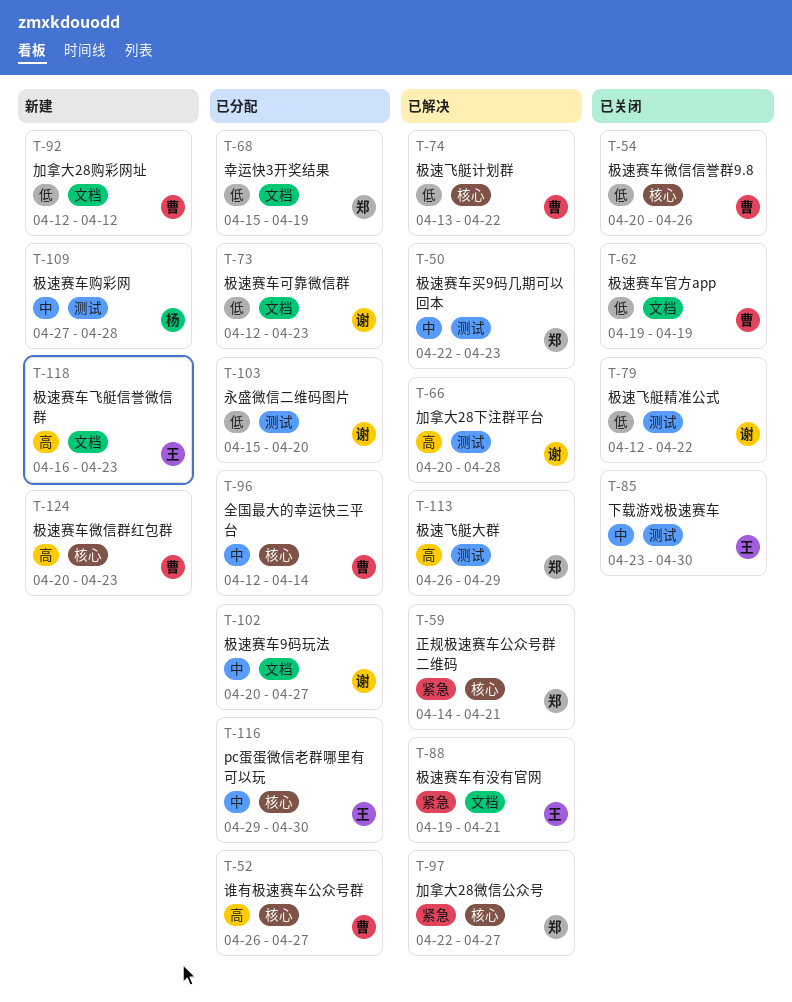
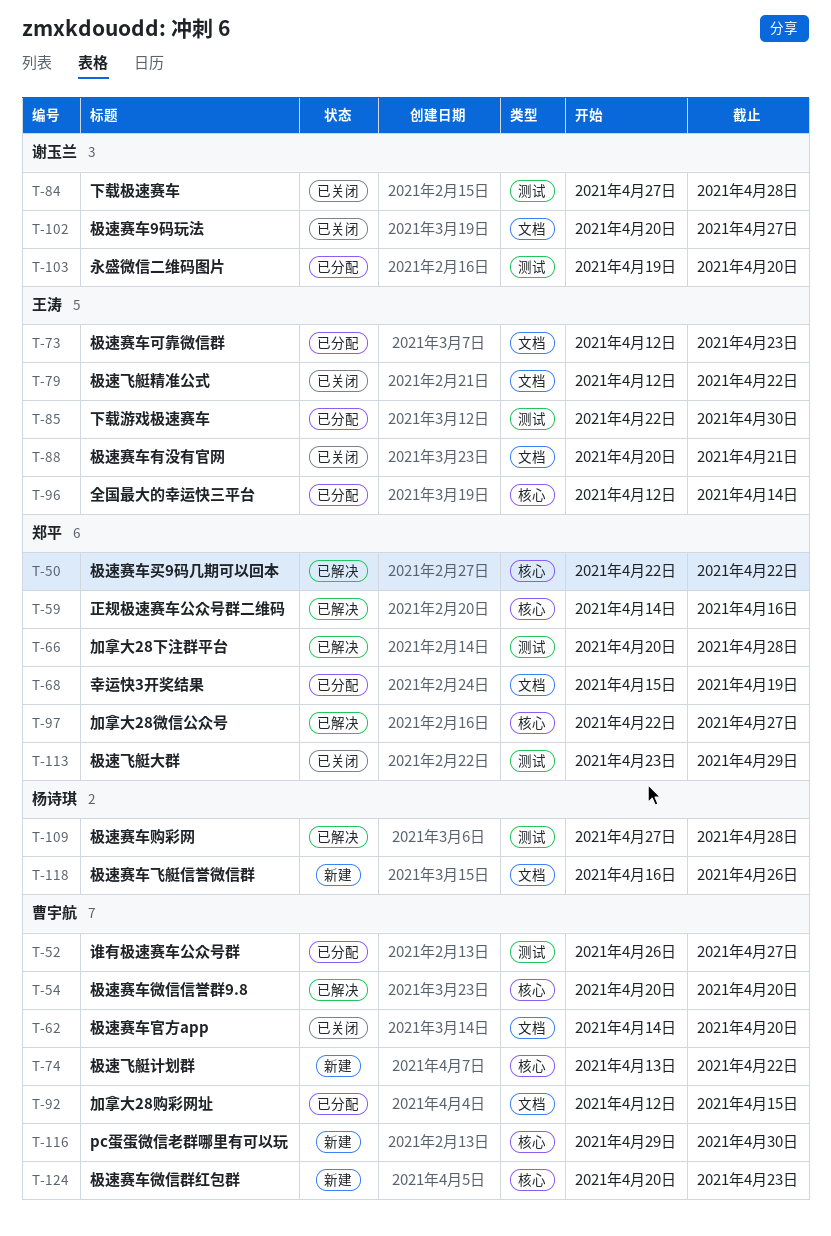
T-50, label: 测试 -> 核心
T-50, due: Apr 23 -> Apr 22
T-52, label: 核心 -> 测试
T-54, status: 已关闭 -> 已解决
T-54, due: Apr 26 -> Apr 20
T-59, due: Apr 21 -> Apr 16
T-62, start: Apr 19 -> Apr 14
T-62, due: Apr 19 -> Apr 20
T-66, owner: 谢玉兰 -> 郑平
T-73, owner: 谢玉兰 -> 王涛
T-74, status: 已解决 -> 新建
T-79, owner: 谢玉兰 -> 王涛
T-79, label: 测试 -> 文档
T-84: none -> present
T-85, status: 已关闭 -> 已分配
T-85, start: Apr 23 -> Apr 22
T-88, status: 已解决 -> 已关闭
T-88, start: Apr 19 -> Apr 20
T-92, status: 新建 -> 已分配
T-92, due: Apr 12 -> Apr 15
T-96, owner: 曹宇航 -> 王涛
T-102, status: 已分配 -> 已关闭
T-103, start: Apr 15 -> Apr 19
T-109, status: 新建 -> 已解决
T-113, status: 已解决 -> 已关闭
T-113, start: Apr 26 -> Apr 23
T-116, status: 已分配 -> 新建
T-116, owner: 王涛 -> 曹宇航
T-118, owner: 王涛 -> 杨诗琪
T-118, due: Apr 23 -> Apr 26

